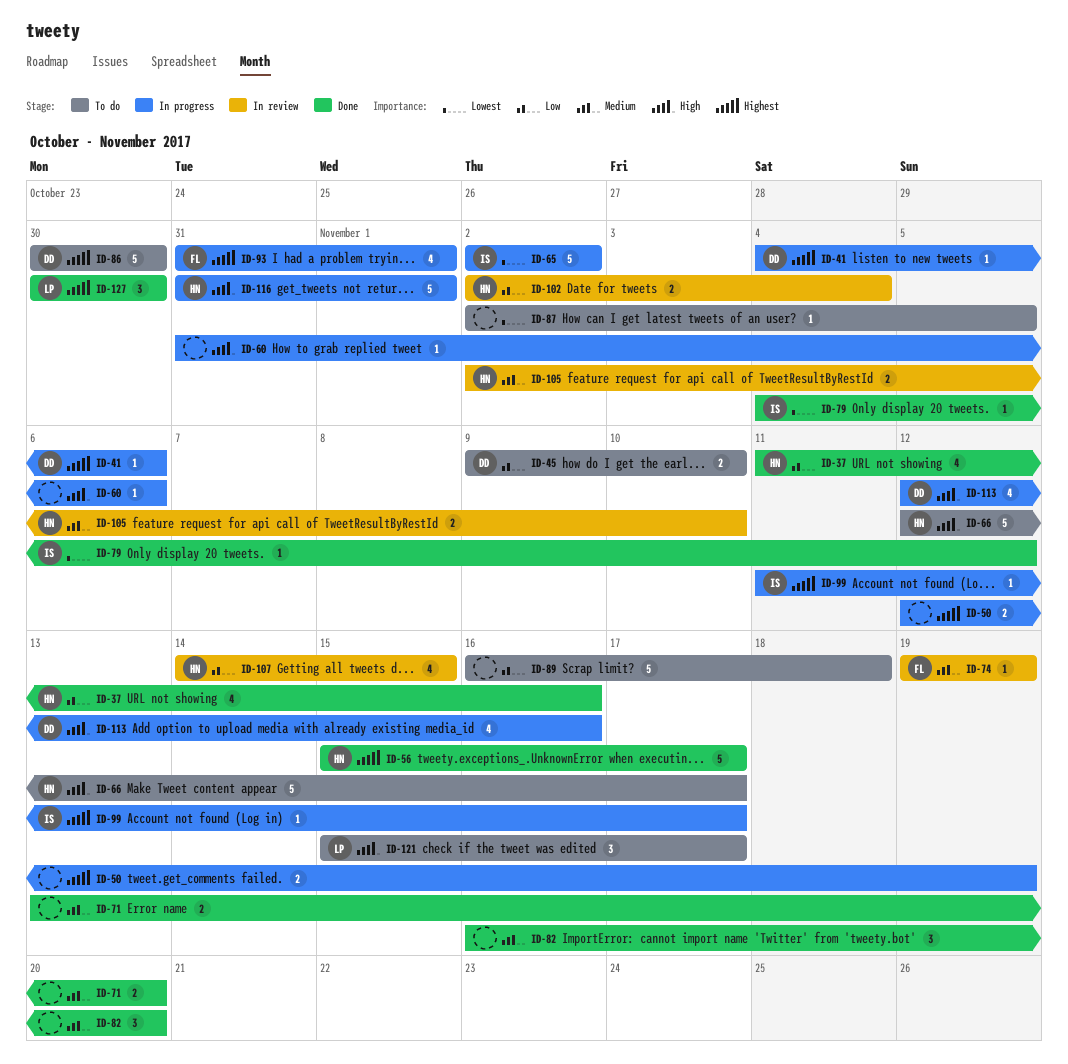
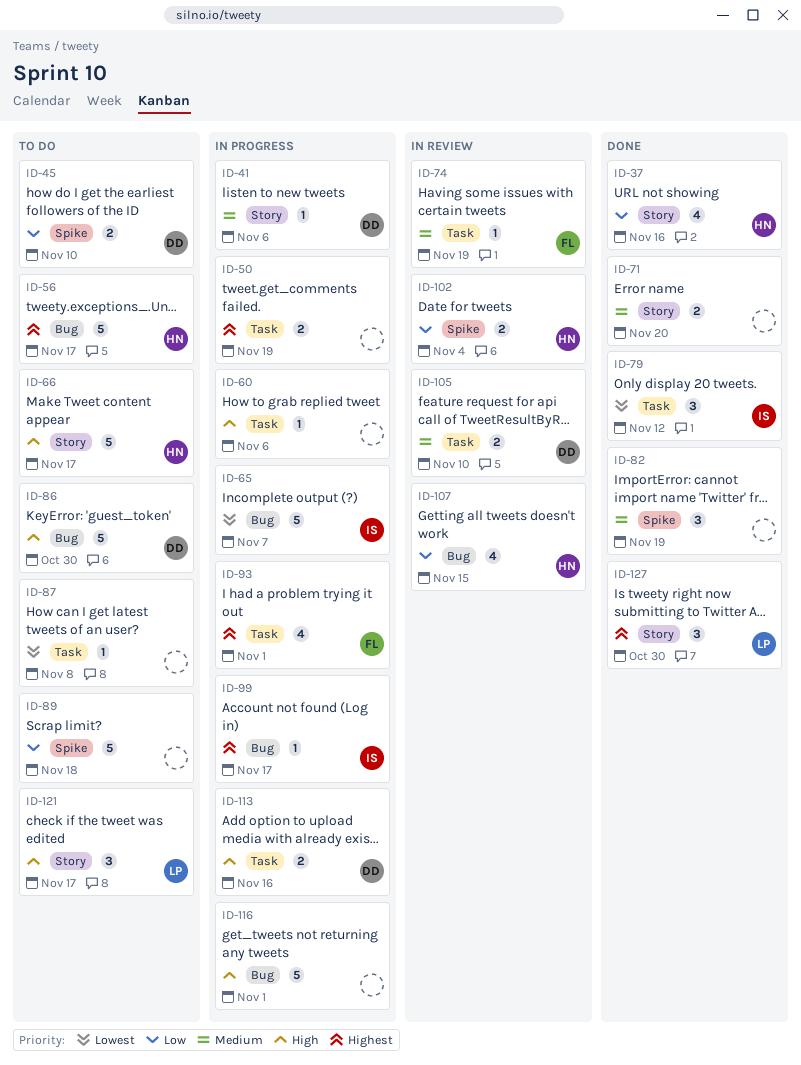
ID-41, priority: Highest -> Medium
ID-56, status: Done -> To do
ID-65, due: Nov 2 -> Nov 7
ID-79, estimate: 1 -> 3
ID-82, due: Nov 20 -> Nov 19
ID-86, priority: Highest -> High
ID-87, due: Nov 5 -> Nov 8
ID-105, owner: HN -> DD
ID-113, estimate: 4 -> 2
ID-116, owner: HN -> none

